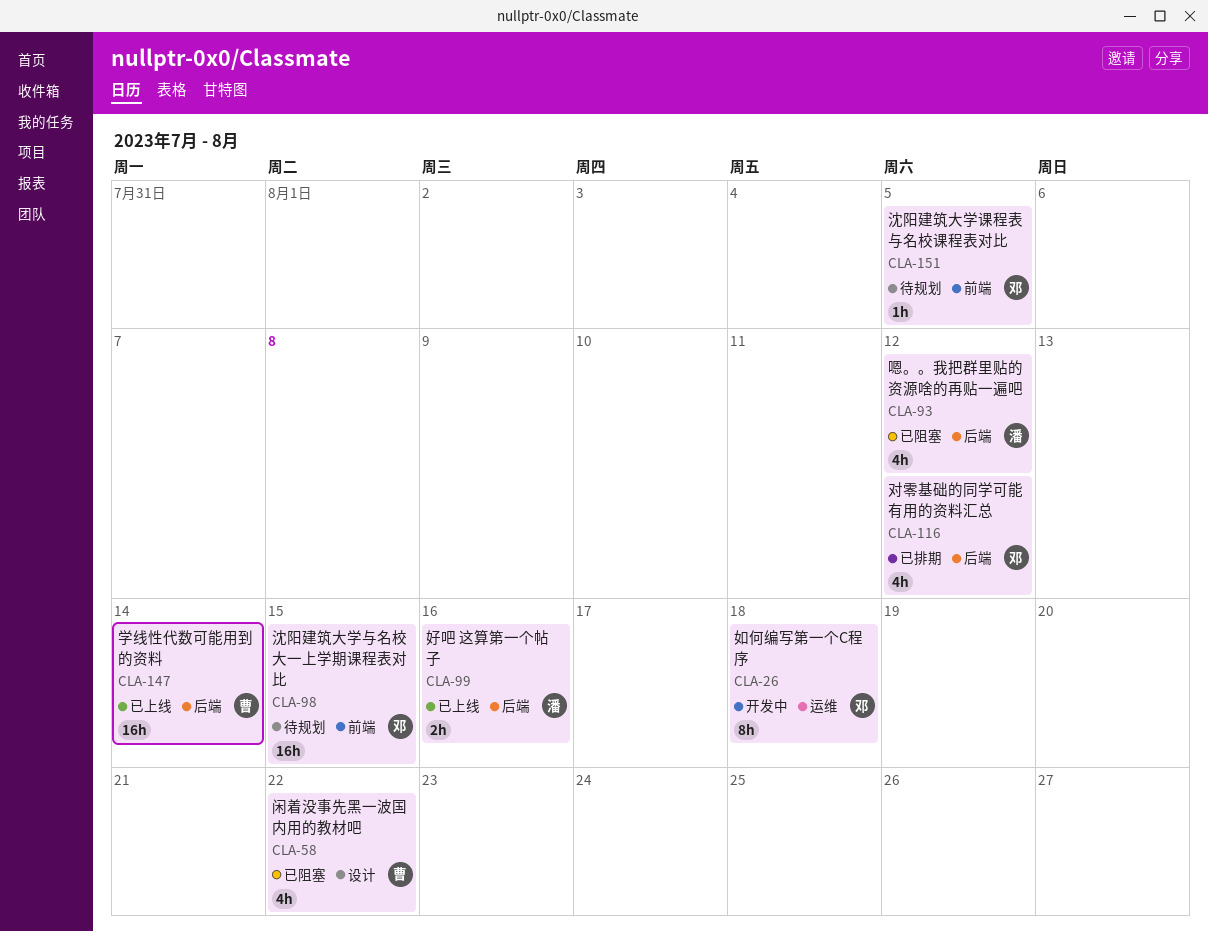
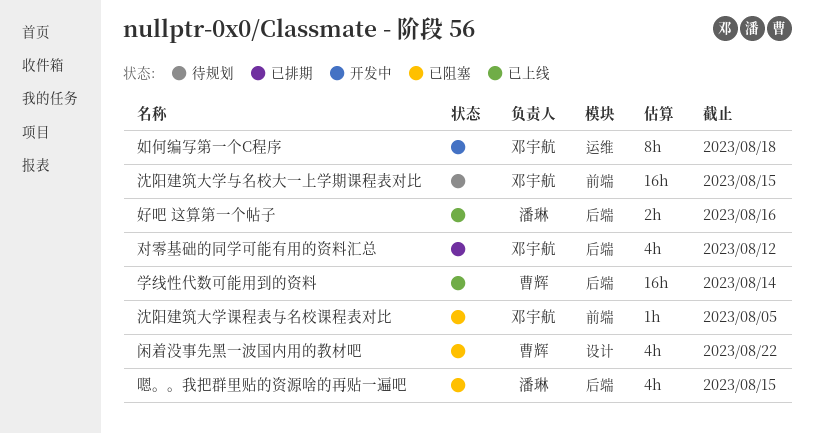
嗯。。我把群里贴的资源啥的再贴一遍吧, due: Aug 12 -> Aug 15
沈阳建筑大学课程表与名校课程表对比, status: 待规划 -> 已阻塞

